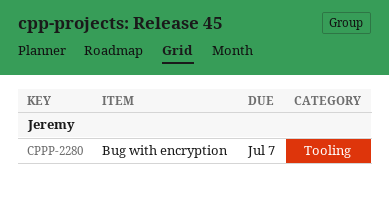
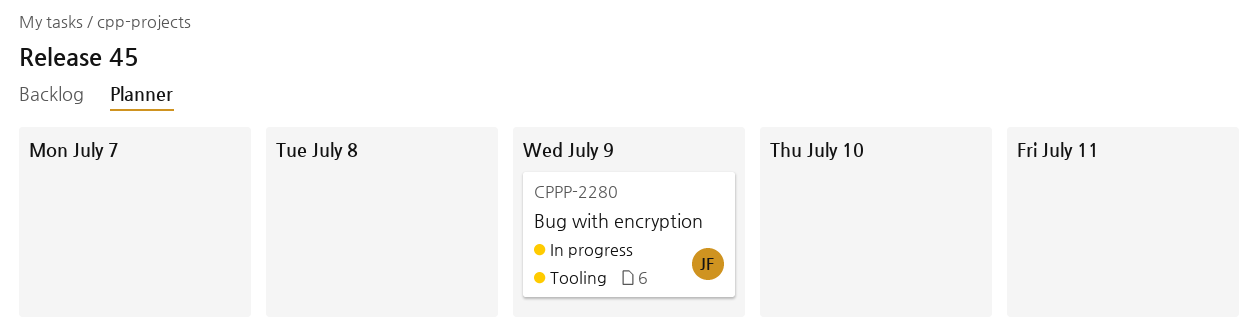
CPPP-2280, due: Jul 7 -> Jul 9

